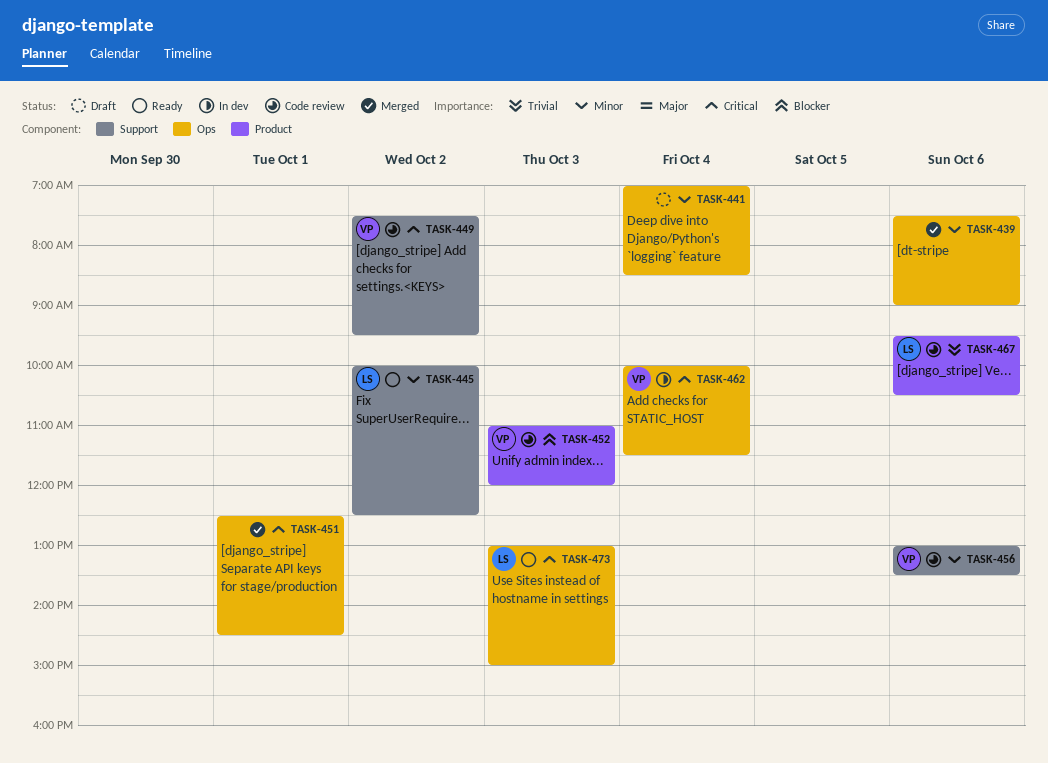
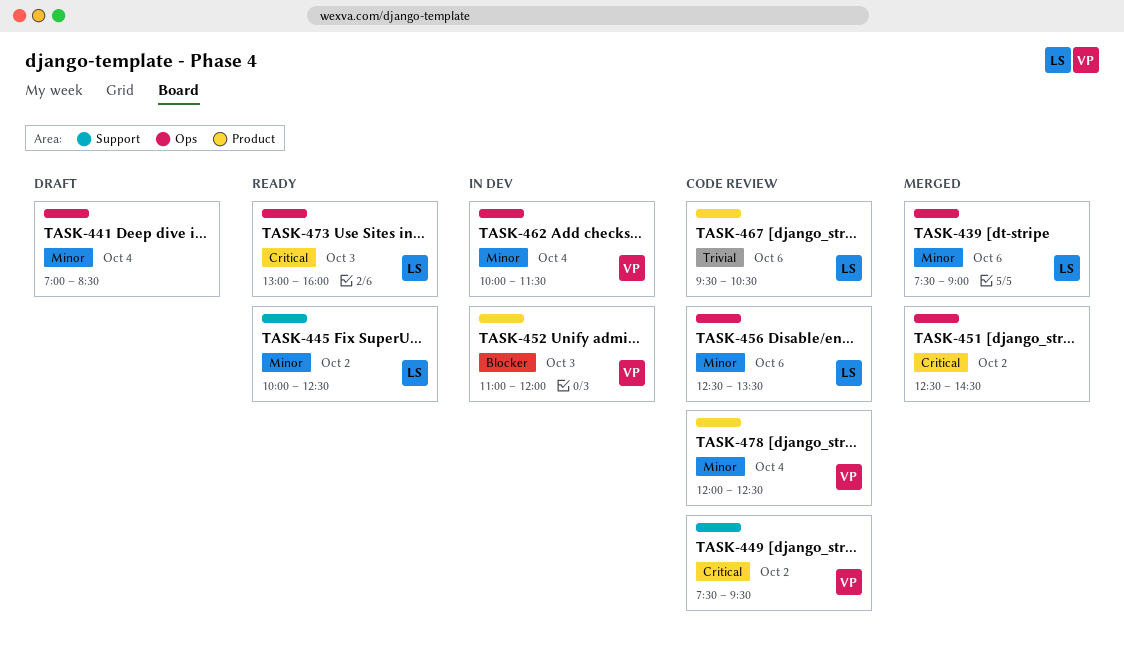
TASK-439, owner: none -> LS
TASK-451, day: Oct 1 -> Oct 2
TASK-452, status: Code review -> In dev
TASK-456, owner: VP -> LS
TASK-456, label: Support -> Ops
TASK-456, begins: 13:00 -> 12:30
TASK-462, priority: Critical -> Minor
TASK-473, ends: 15:00 -> 16:00
TASK-478: none -> present

